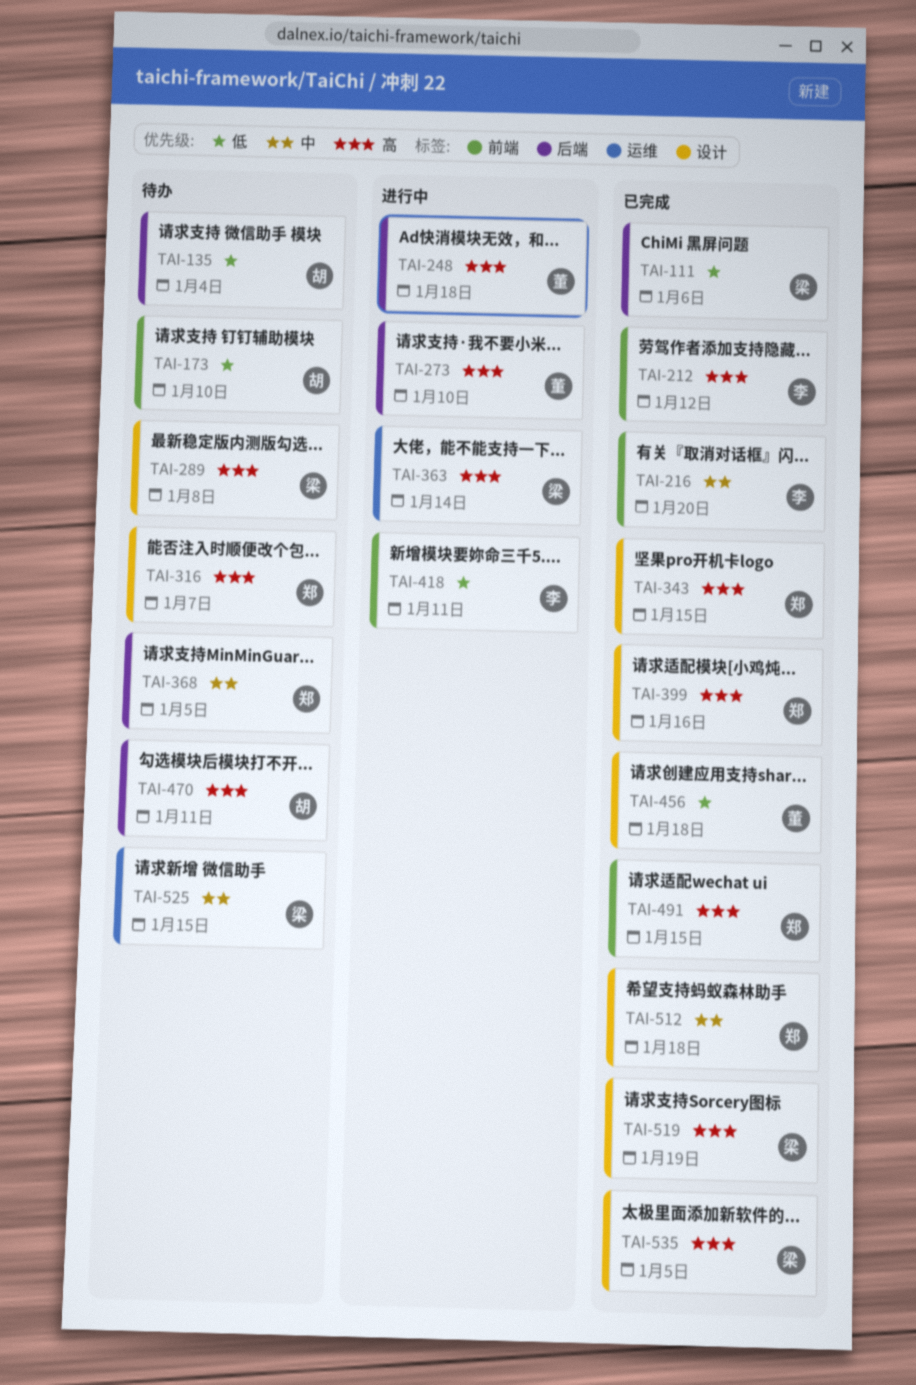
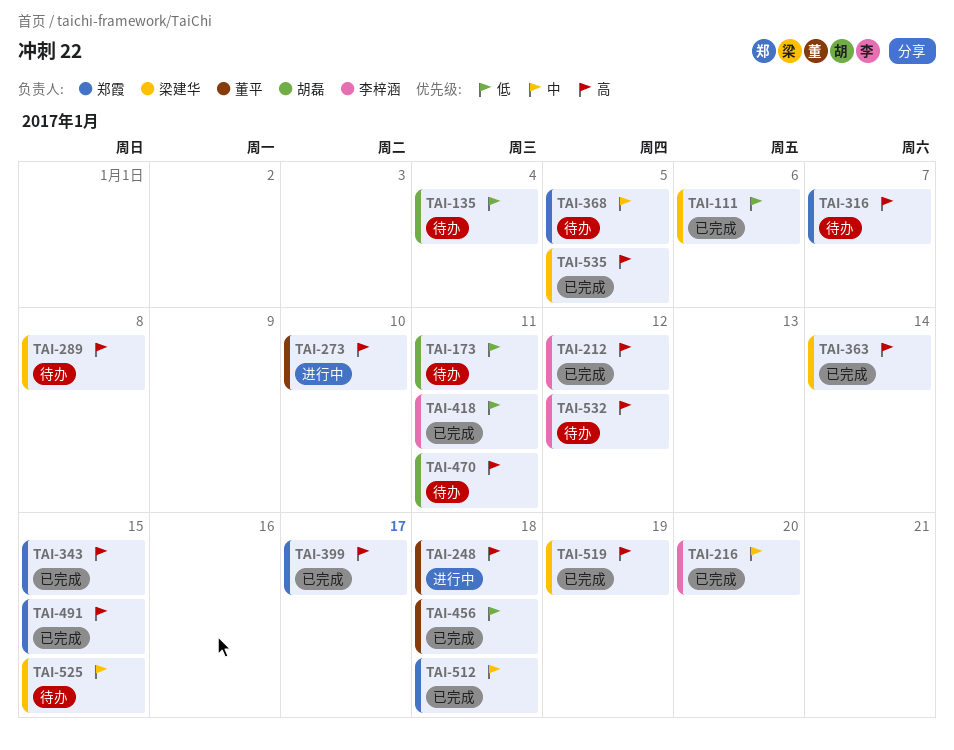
TAI-173, due: Jan 10 -> Jan 11
TAI-363, status: 进行中 -> 已完成
TAI-399, due: Jan 16 -> Jan 17
TAI-418, status: 进行中 -> 已完成
TAI-532: none -> present

